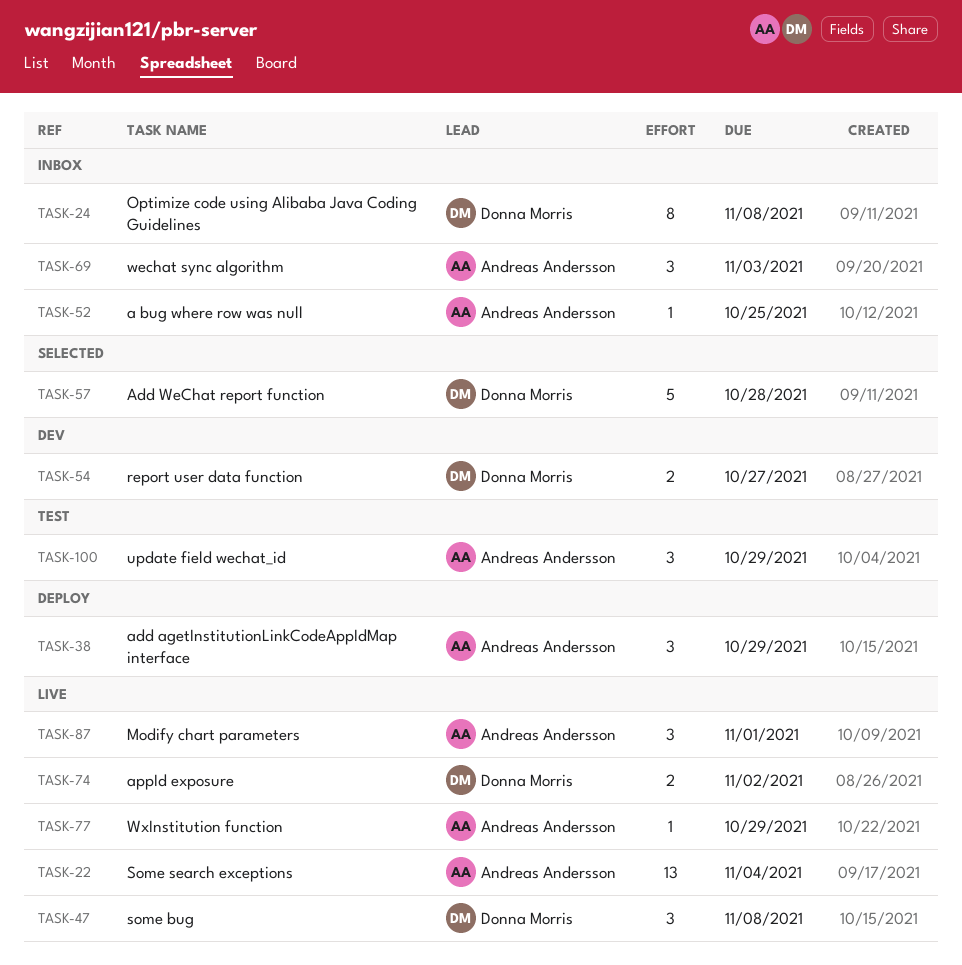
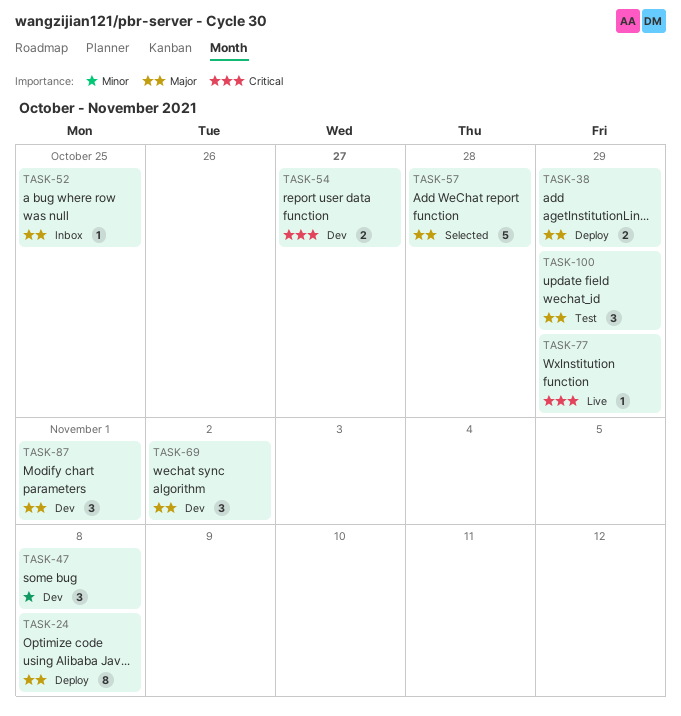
TASK-22: present -> none
TASK-24, status: Inbox -> Deploy
TASK-38, estimate: 3 -> 2
TASK-47, status: Live -> Dev
TASK-69, status: Inbox -> Dev
TASK-69, due: Nov 3 -> Nov 2
TASK-74: present -> none
TASK-87, status: Live -> Dev

